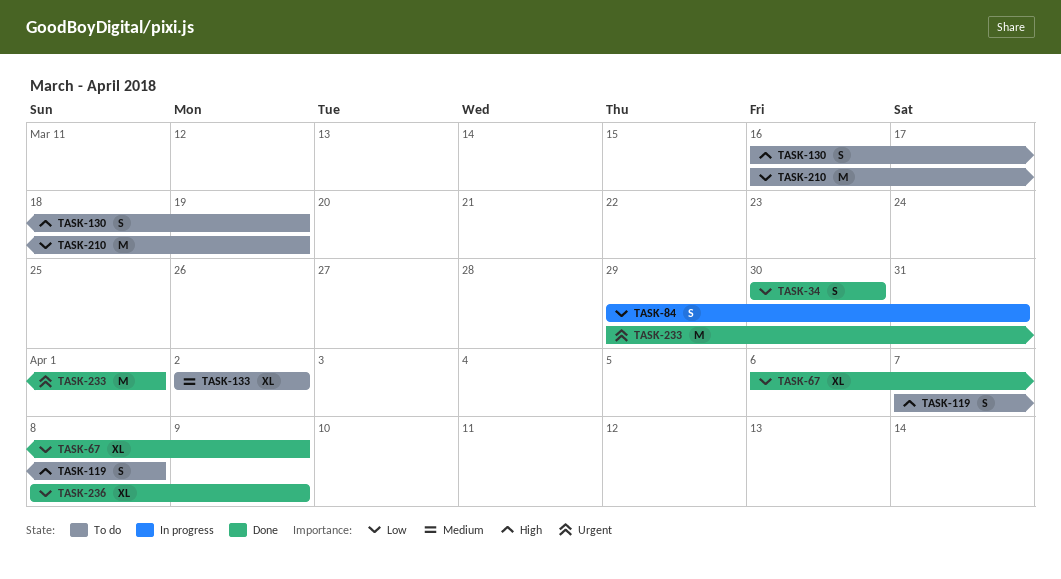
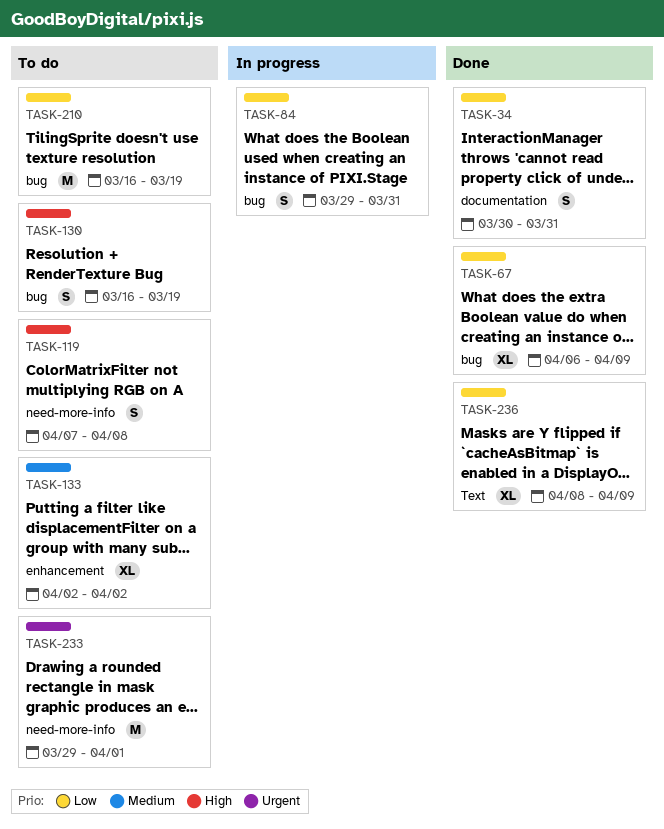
TASK-34, due: Mar 30 -> Mar 31
TASK-233, status: Done -> To do

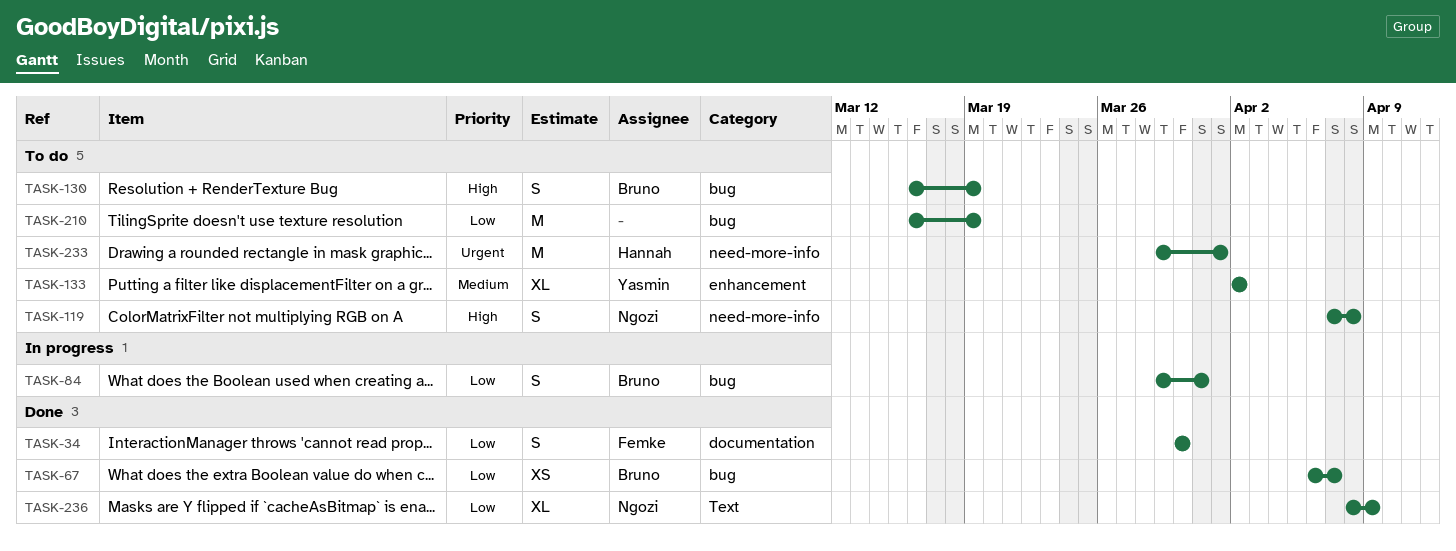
TASK-34, due: Mar 31 -> Mar 30
TASK-67, estimate: XL -> XS
TASK-67, due: Apr 9 -> Apr 7

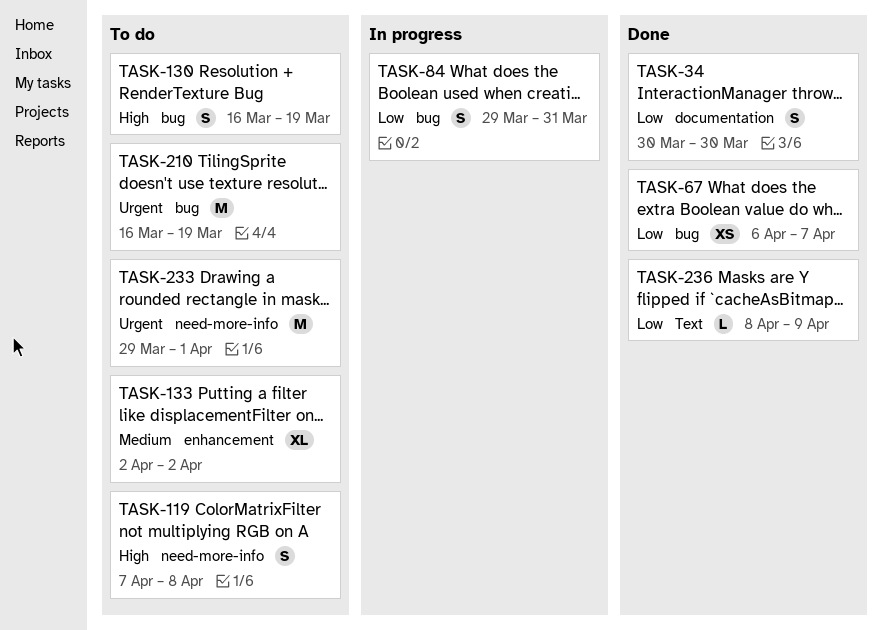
TASK-210, priority: Low -> Urgent
TASK-236, estimate: XL -> L

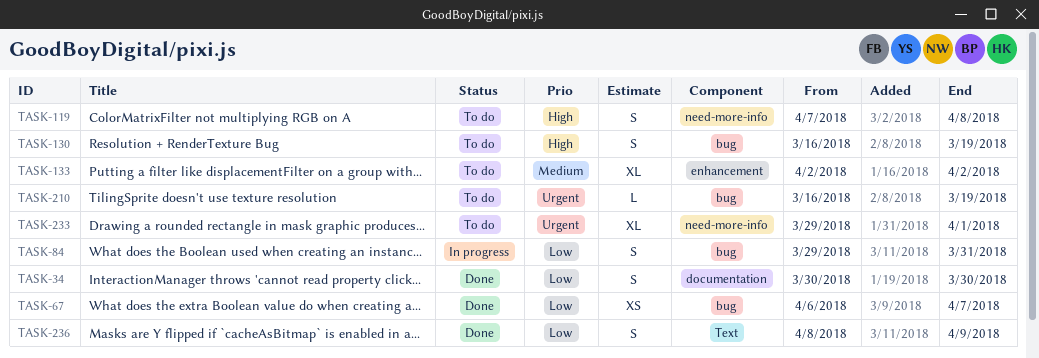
TASK-210, estimate: M -> L
TASK-233, estimate: M -> XL
TASK-236, estimate: L -> S

